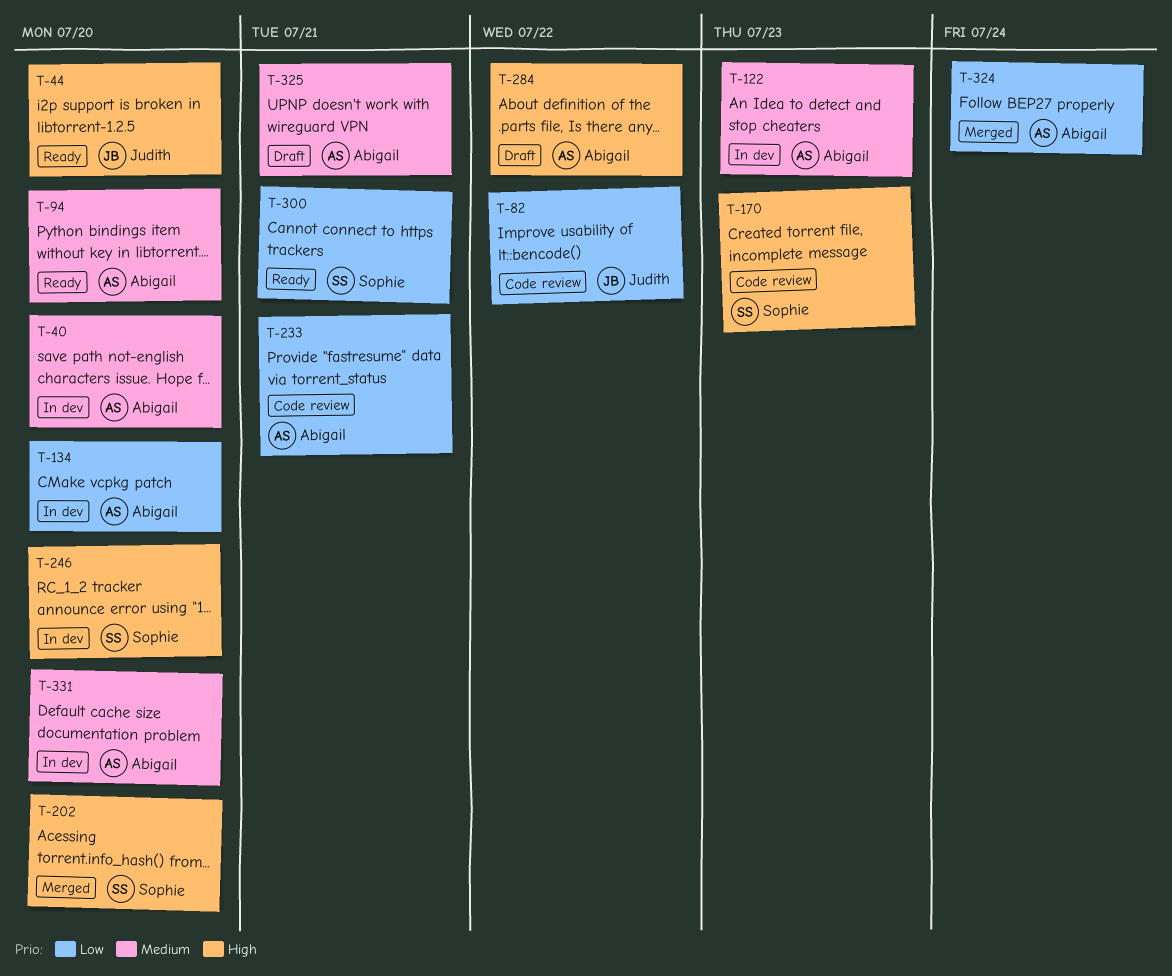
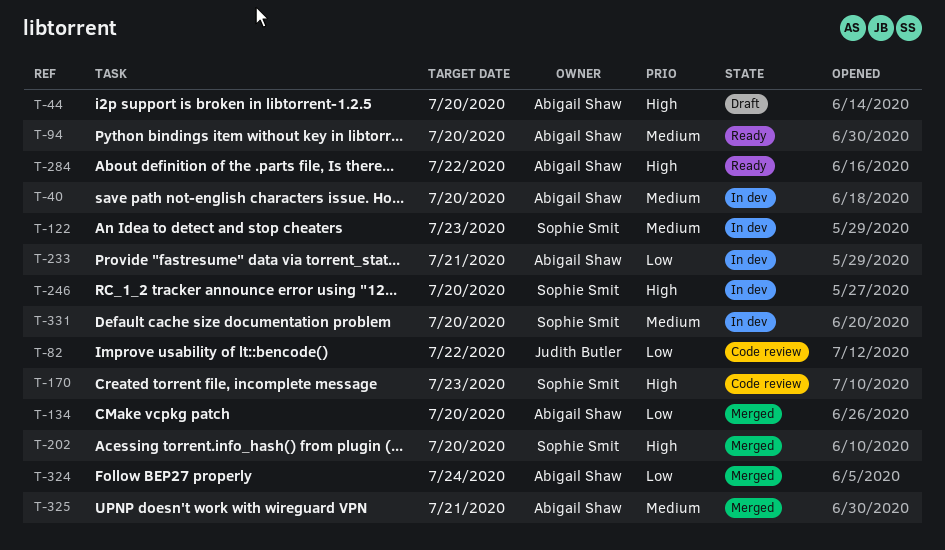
T-44, status: Ready -> Draft
T-44, owner: Judith Butler -> Abigail Shaw
T-122, owner: Abigail Shaw -> Sophie Smit
T-134, status: In dev -> Merged
T-233, status: Code review -> In dev
T-284, status: Draft -> Ready
T-300: present -> none
T-325, status: Draft -> Merged
T-331, owner: Abigail Shaw -> Sophie Smit

